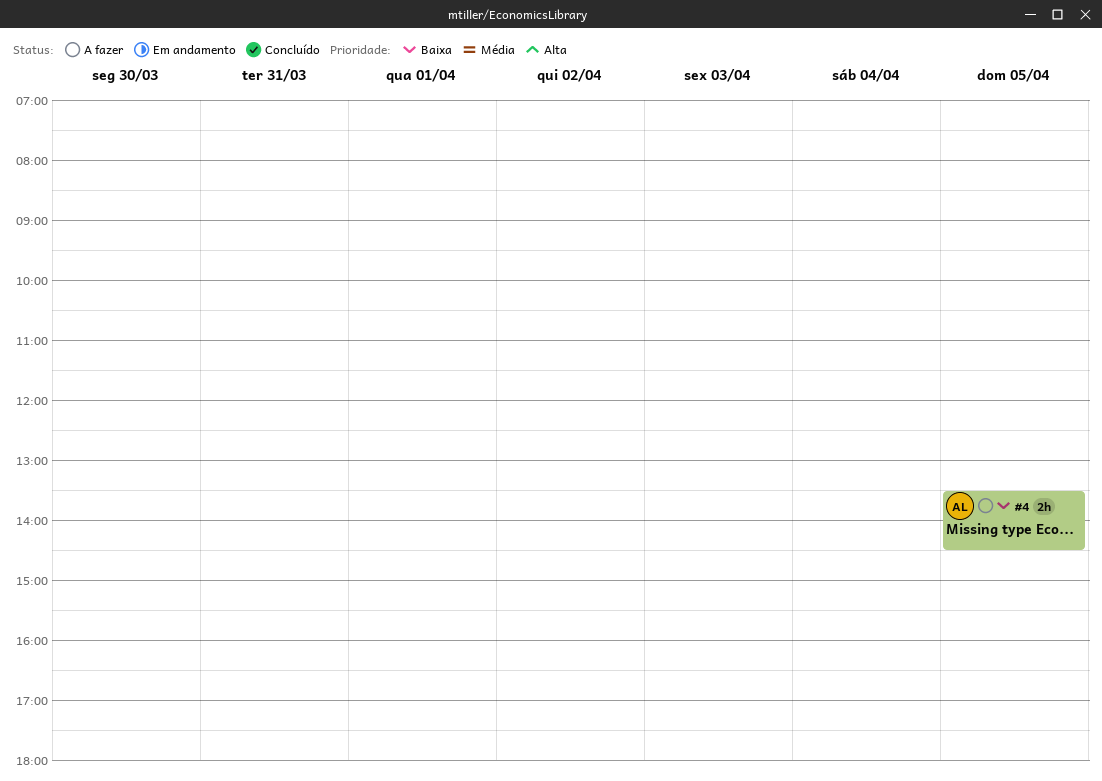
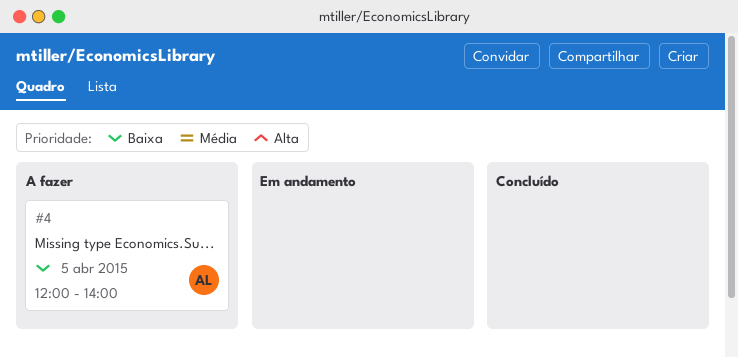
#4, begins: 13:30 -> 12:00
#4, ends: 14:30 -> 14:00

